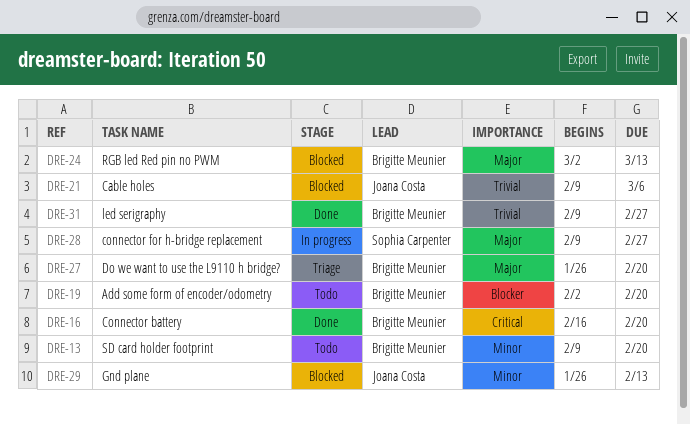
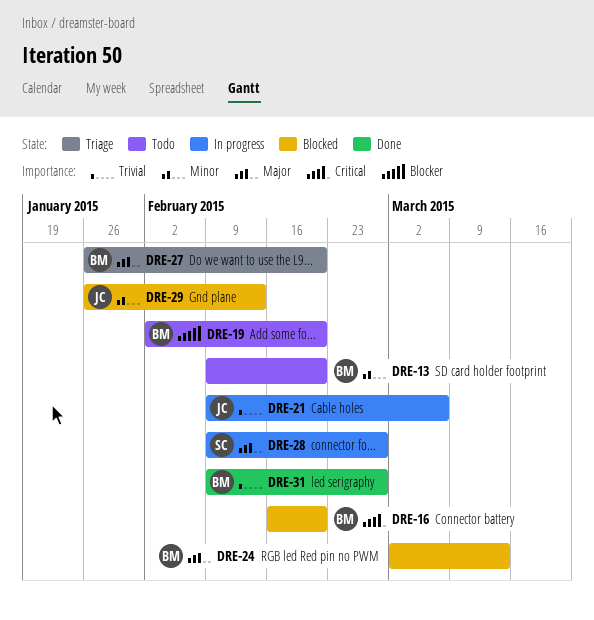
DRE-16, status: Done -> Blocked
DRE-21, status: Blocked -> In progress

